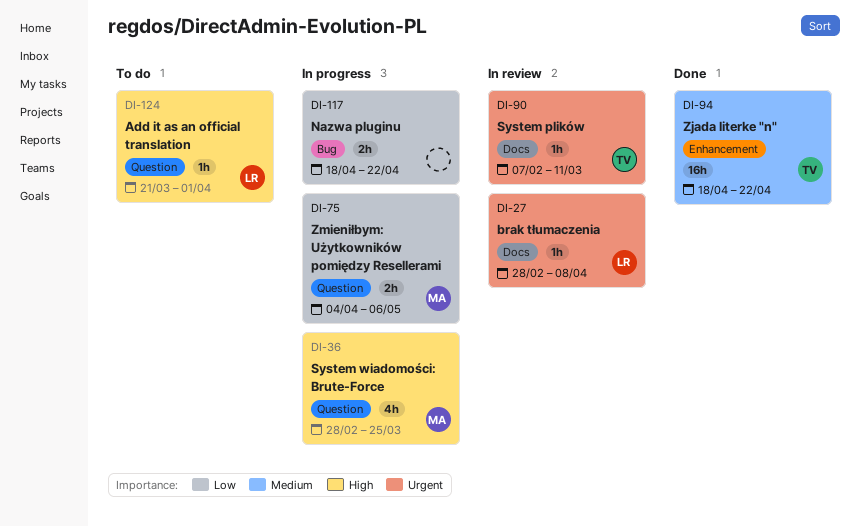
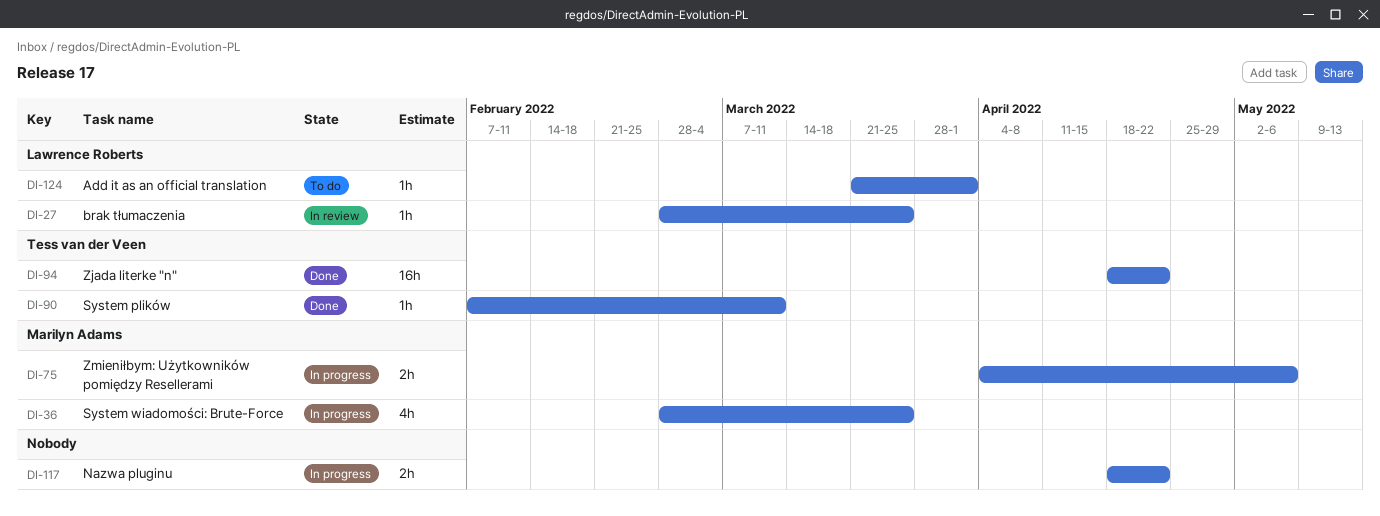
DI-27, due: Apr 8 -> Mar 25
DI-90, status: In review -> Done

